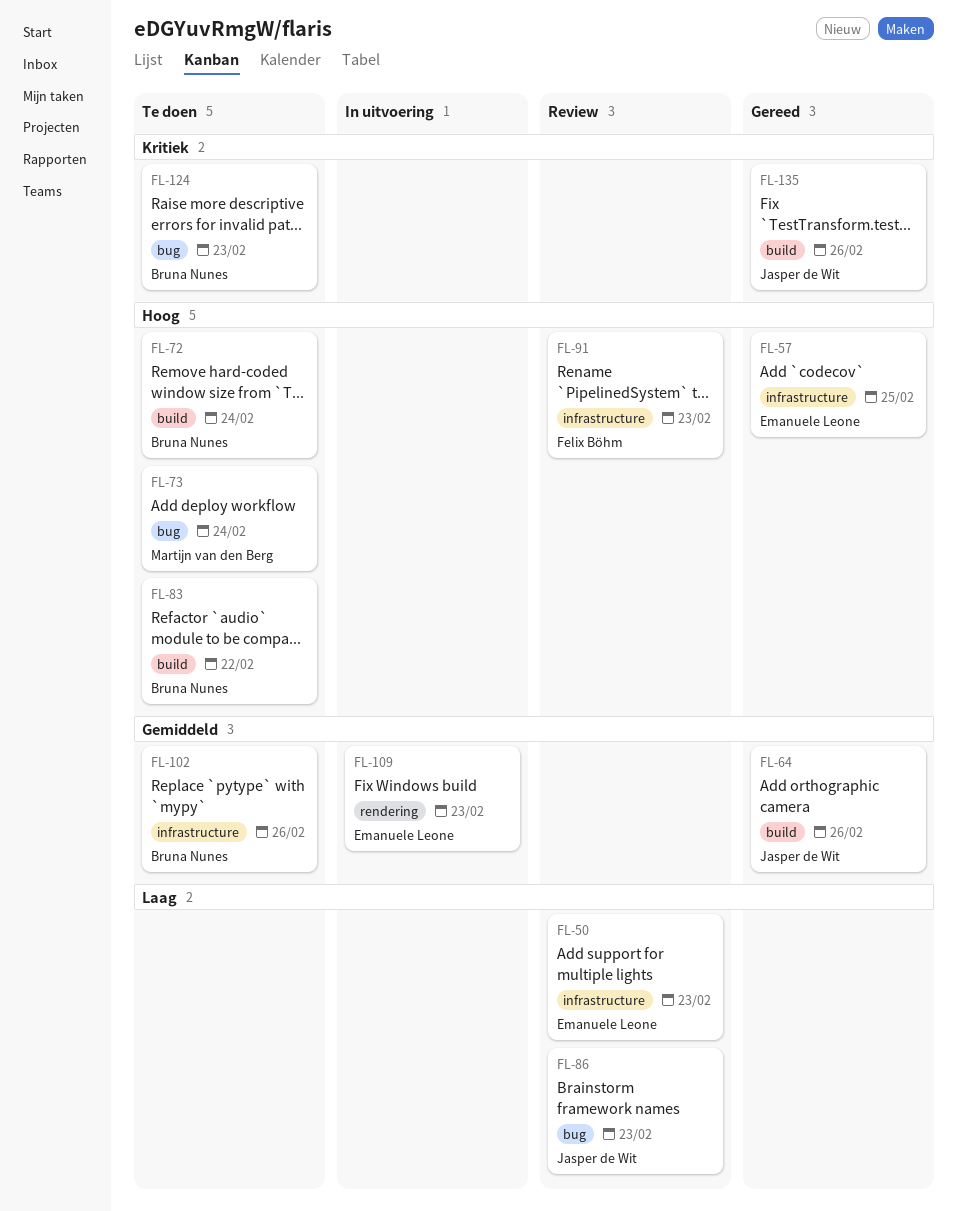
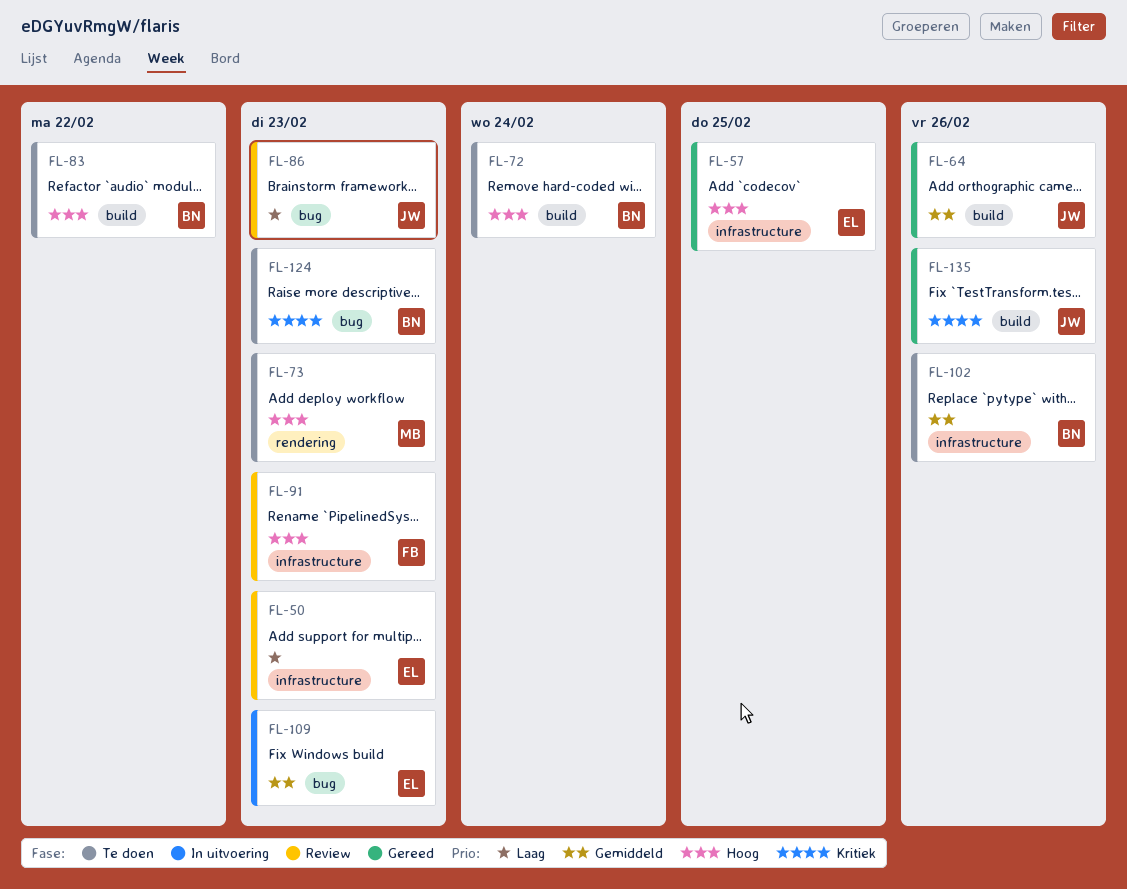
FL-73, label: bug -> rendering
FL-73, due: Feb 24 -> Feb 23
FL-109, label: rendering -> bug

